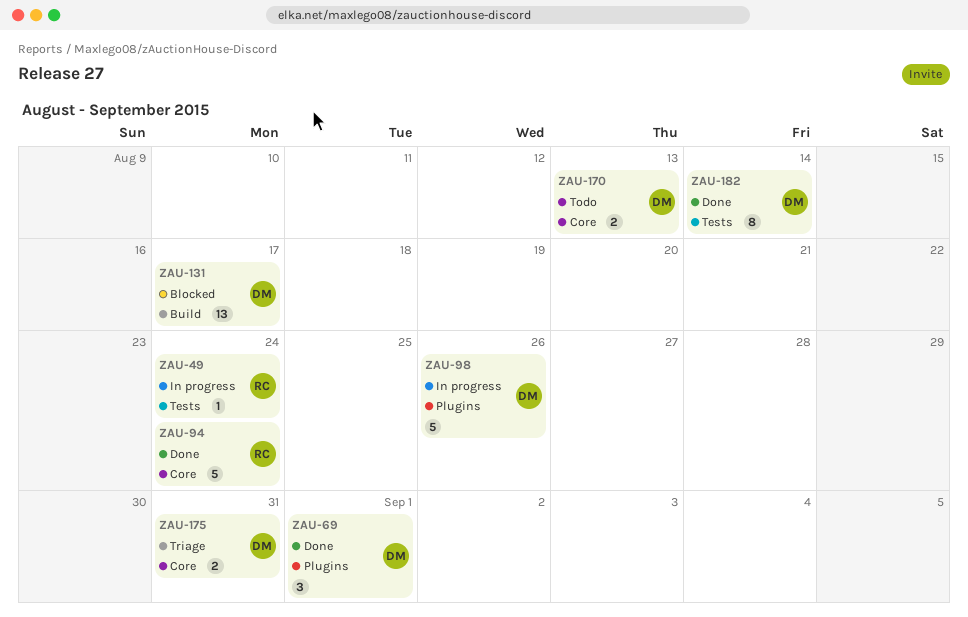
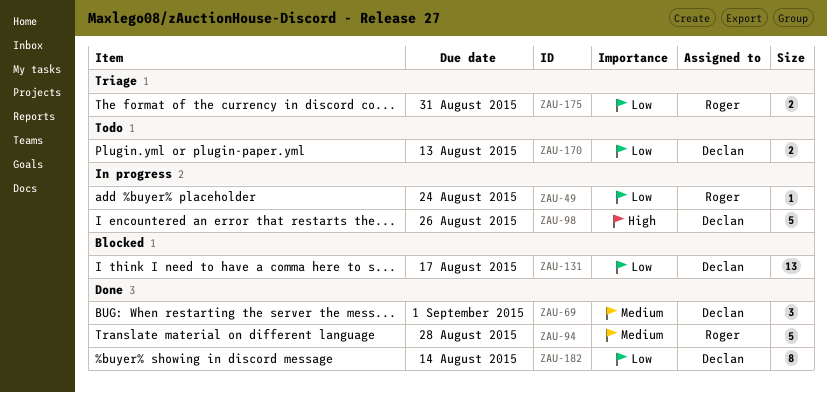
ZAU-94, due: Aug 24 -> Aug 28
ZAU-175, owner: Declan -> Roger

